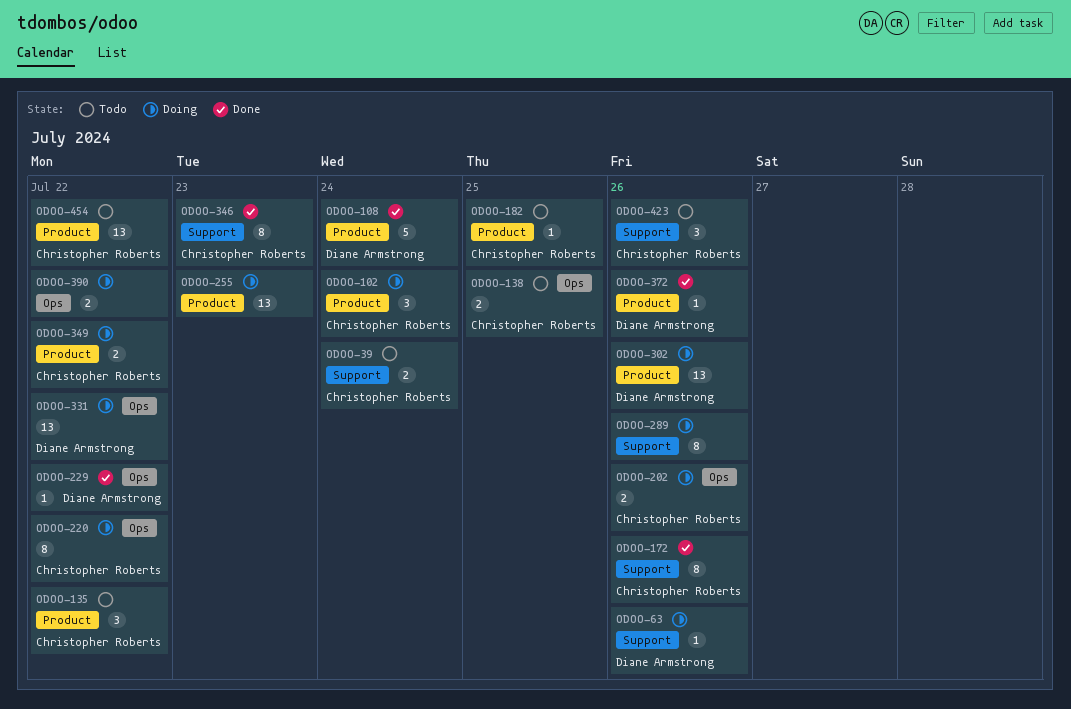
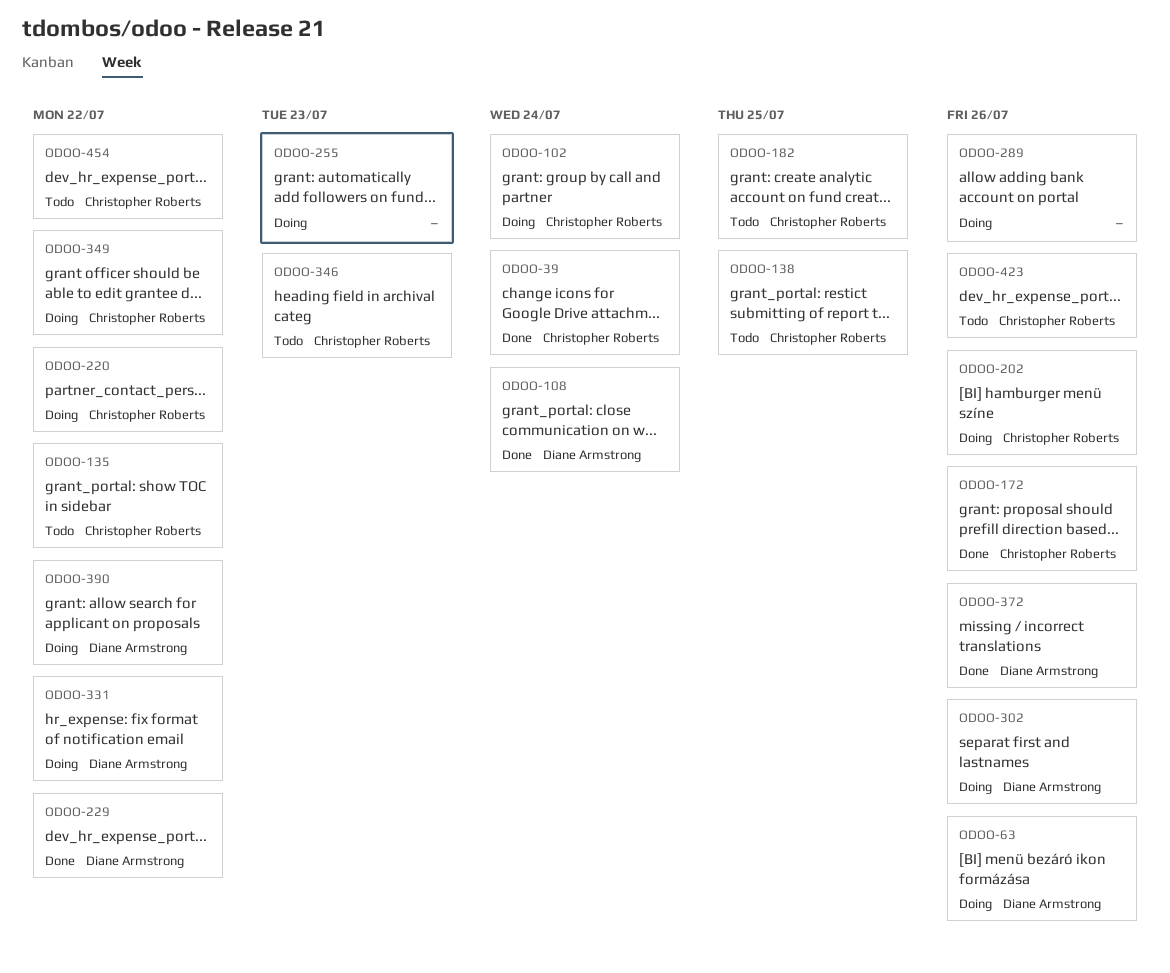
ODOO-39, status: Todo -> Done
ODOO-346, status: Done -> Todo
ODOO-390, owner: none -> Diane Armstrong

